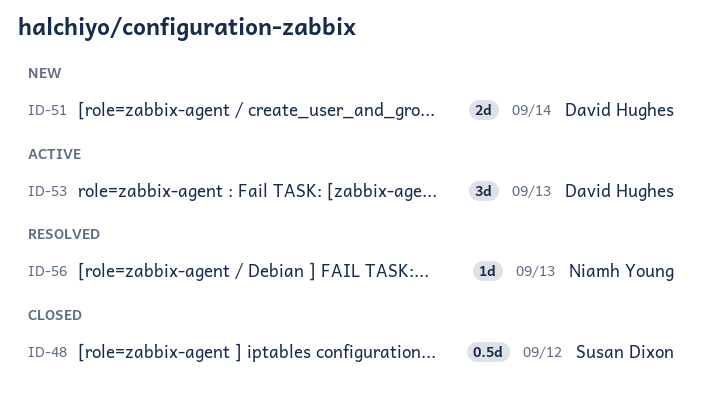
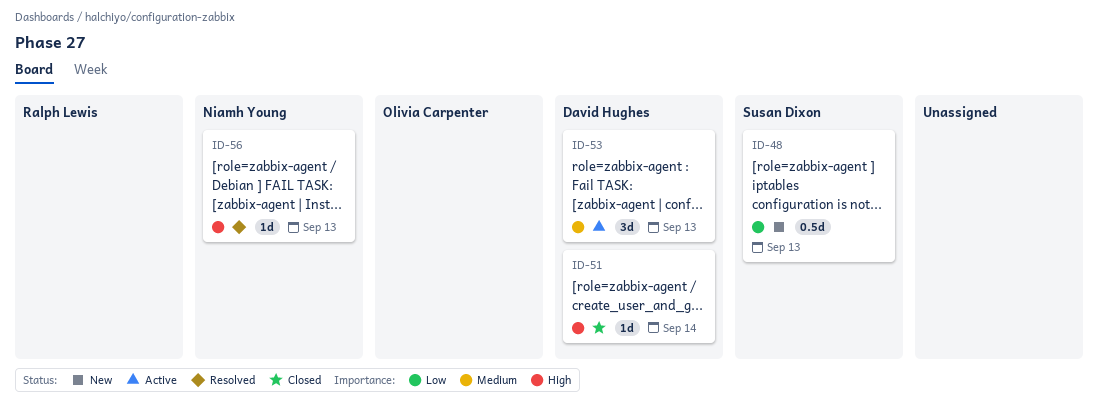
ID-48, status: Closed -> New
ID-48, due: Sep 12 -> Sep 13
ID-51, status: New -> Closed
ID-51, estimate: 2d -> 1d

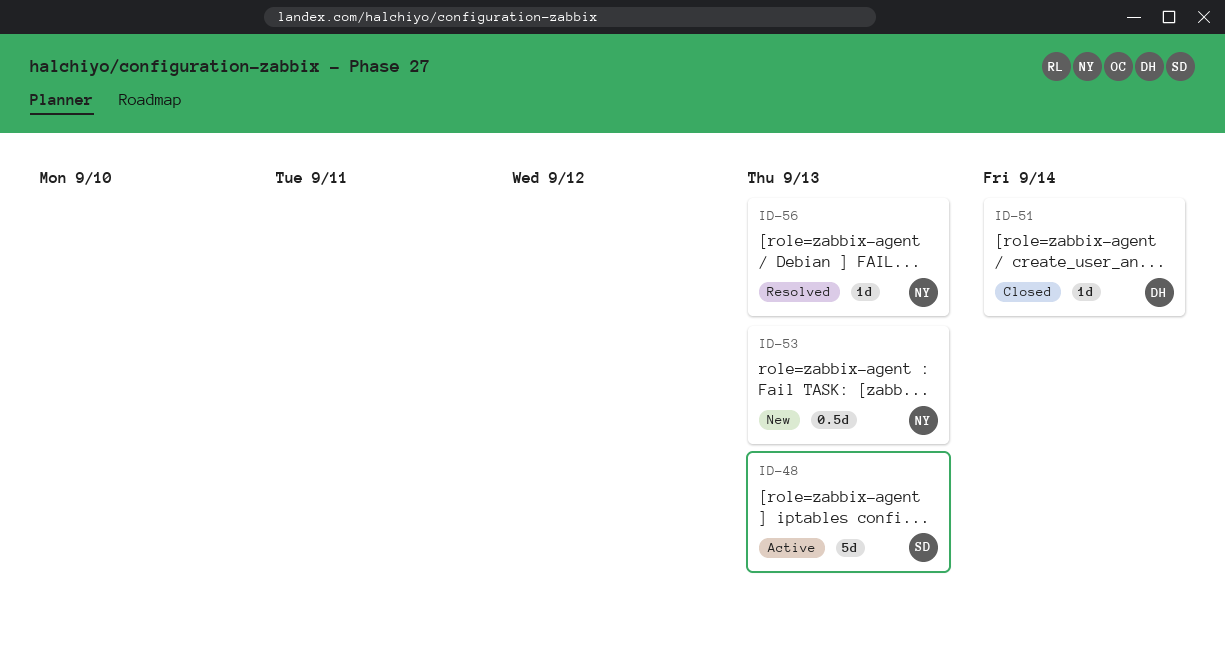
ID-48, status: New -> Active
ID-48, estimate: 0.5d -> 5d
ID-53, status: Active -> New
ID-53, owner: David Hughes -> Niamh Young
ID-53, estimate: 3d -> 0.5d

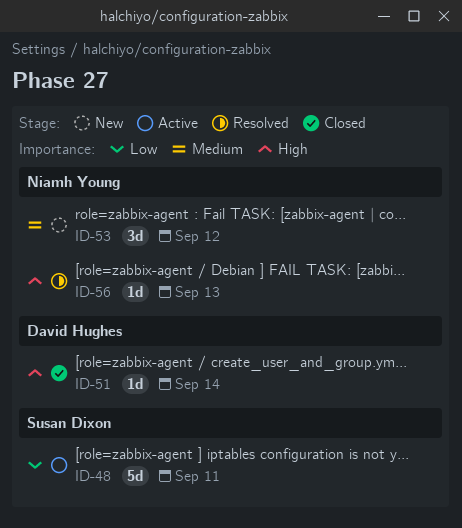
ID-48, due: Sep 13 -> Sep 11
ID-53, estimate: 0.5d -> 3d
ID-53, due: Sep 13 -> Sep 12

